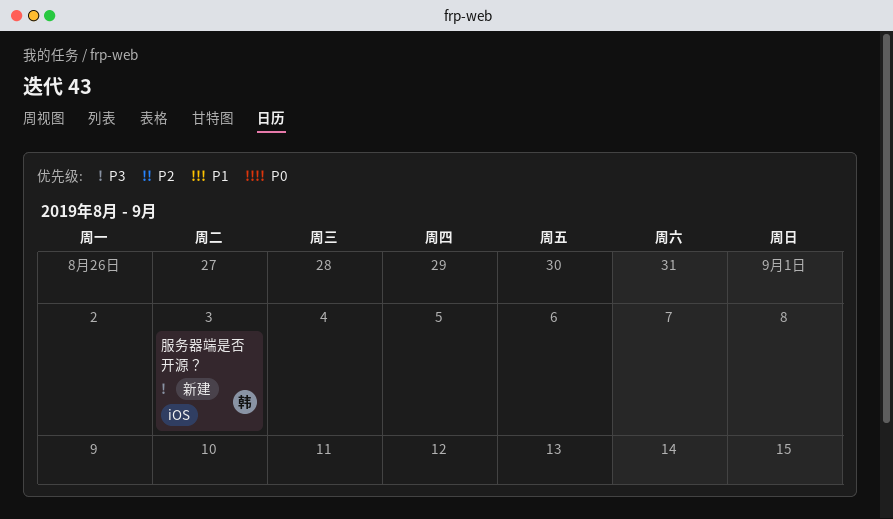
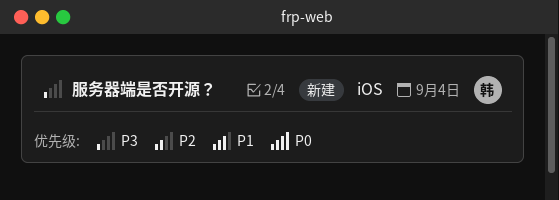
服务器端是否开源？, due: Sep 3 -> Sep 4

